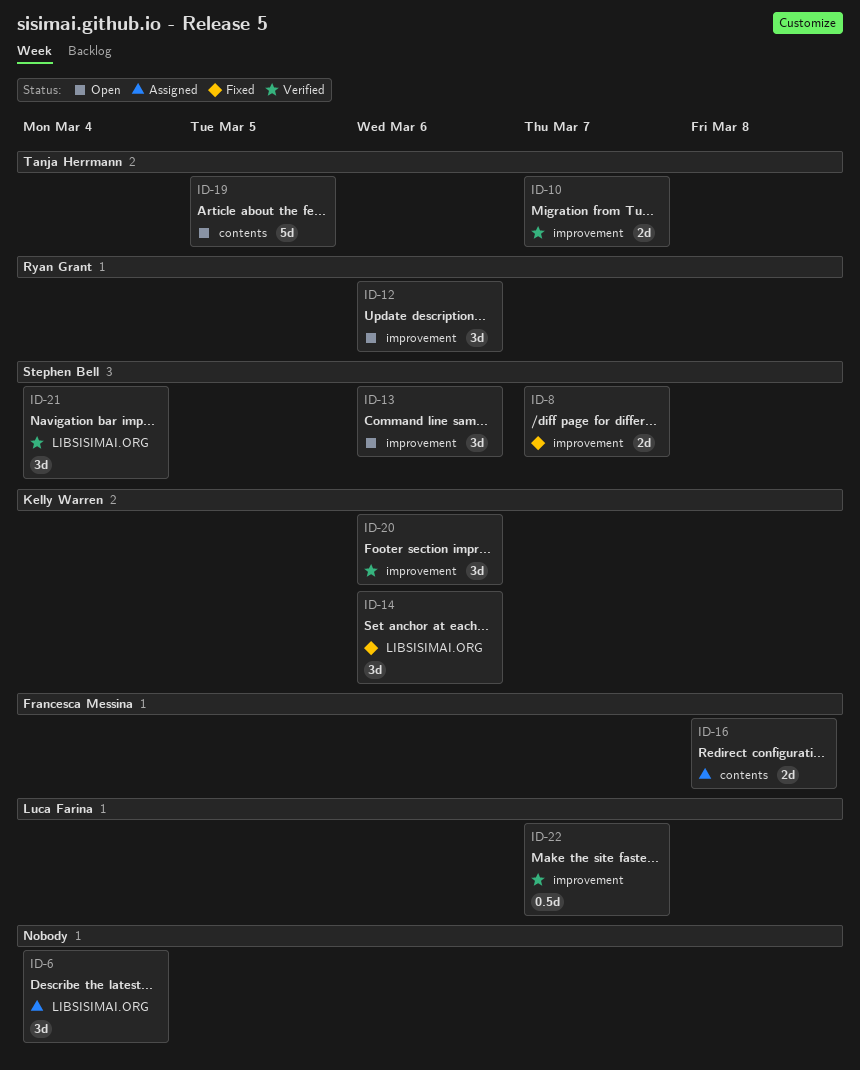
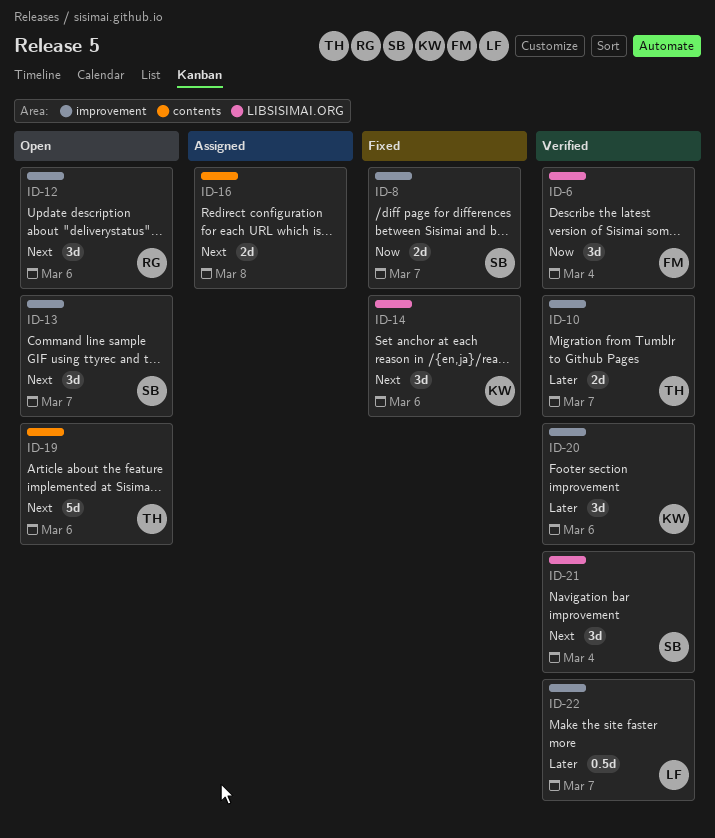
ID-6, status: Assigned -> Verified
ID-6, owner: none -> Francesca Messina
ID-13, due: Mar 6 -> Mar 7
ID-16, owner: Francesca Messina -> none
ID-19, due: Mar 5 -> Mar 6

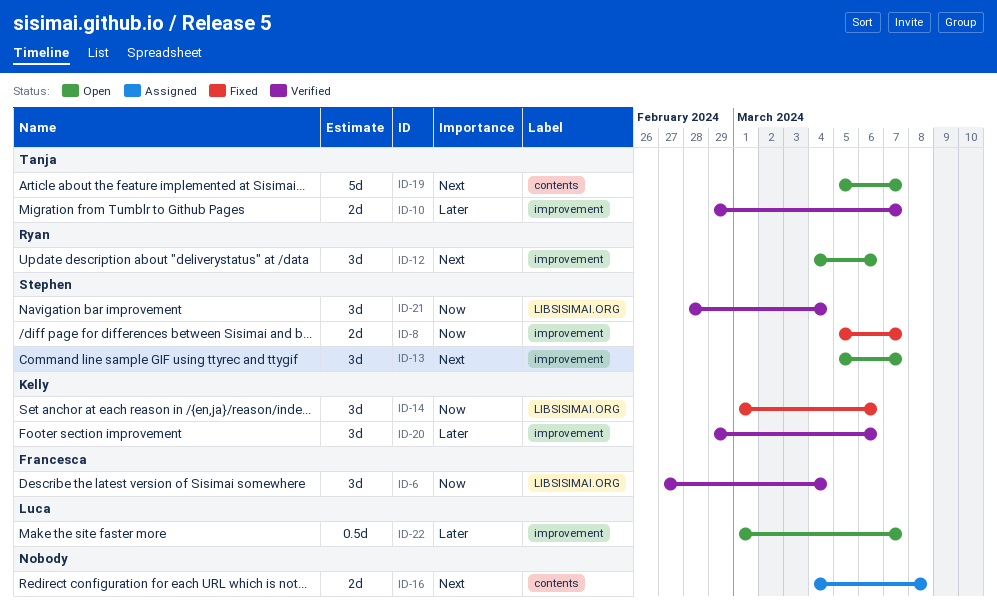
ID-14, priority: Next -> Now
ID-19, due: Mar 6 -> Mar 7
ID-21, priority: Next -> Now
ID-22, status: Verified -> Open

